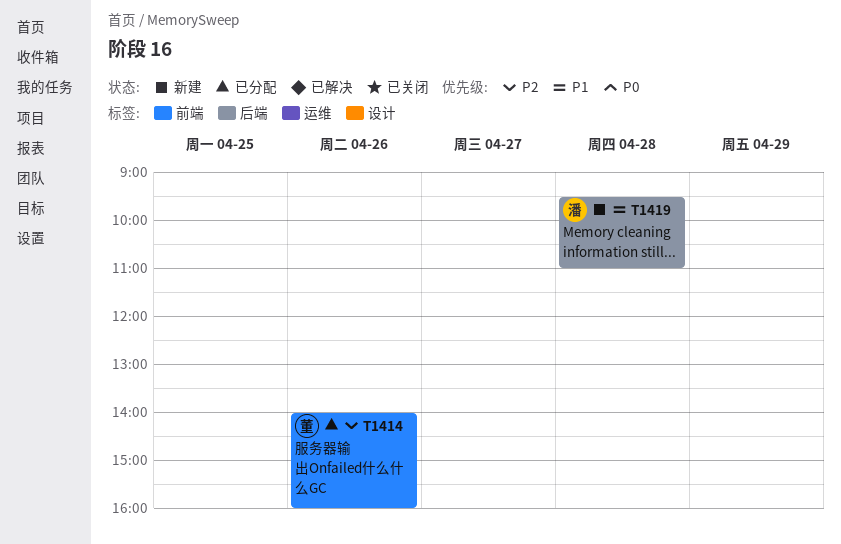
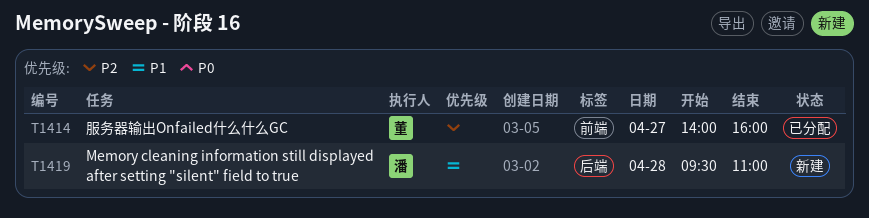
T1414, day: Apr 26 -> Apr 27

